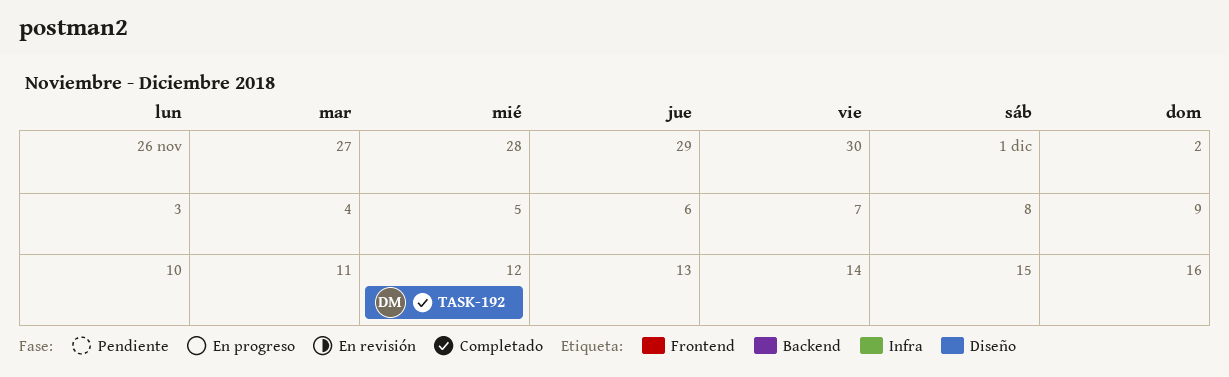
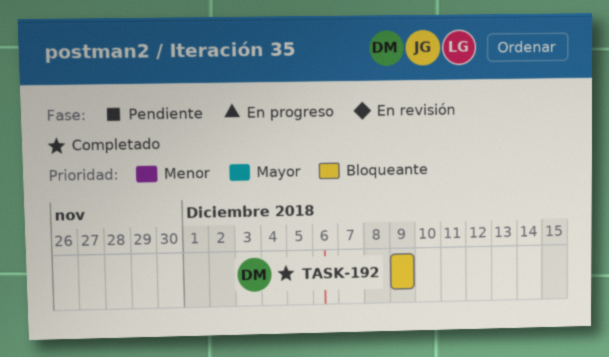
TASK-192, start: Dec 12 -> Dec 9
TASK-192, due: Dec 12 -> Dec 9

